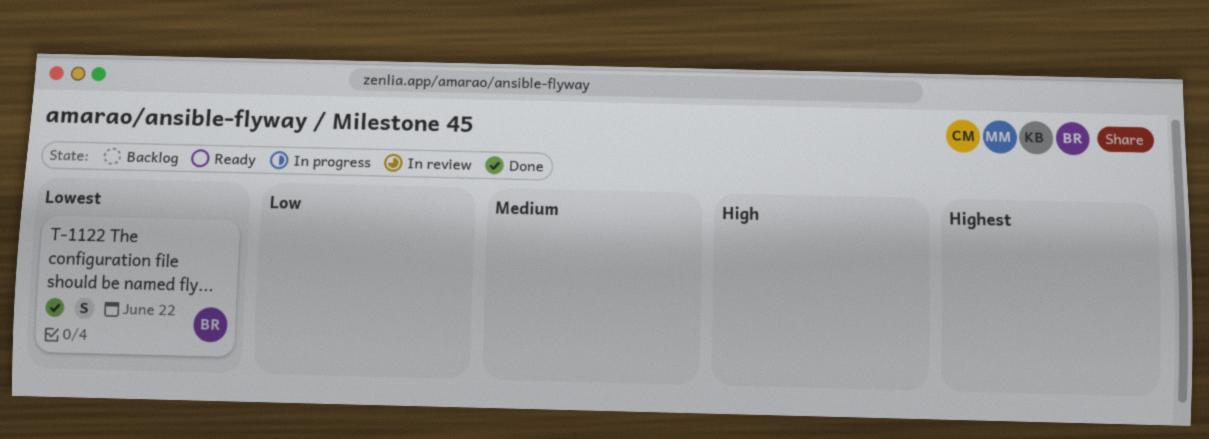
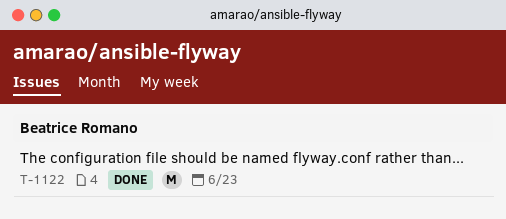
T-1122, estimate: S -> M
T-1122, due: Jun 22 -> Jun 23

